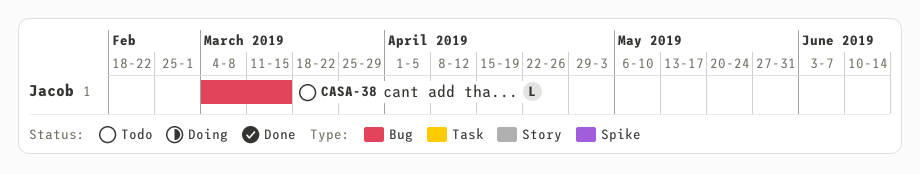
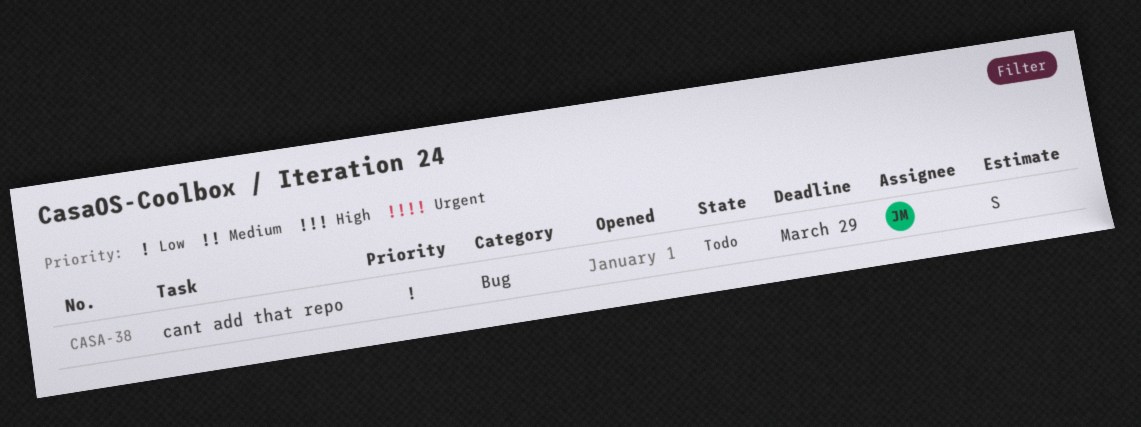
CASA-38, estimate: L -> S
CASA-38, due: Mar 15 -> Mar 29

